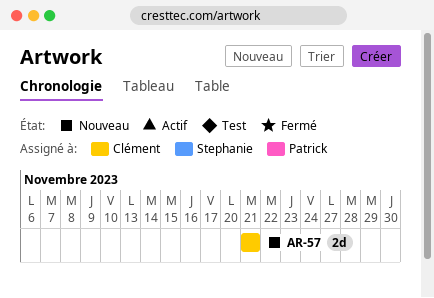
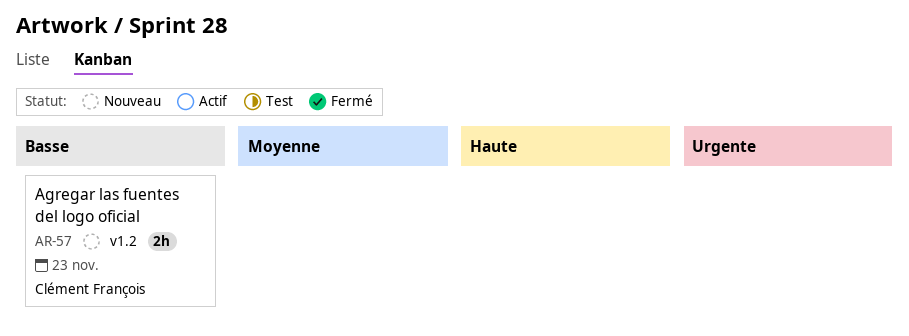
AR-57, estimate: 2d -> 2h
AR-57, due: Nov 21 -> Nov 23

